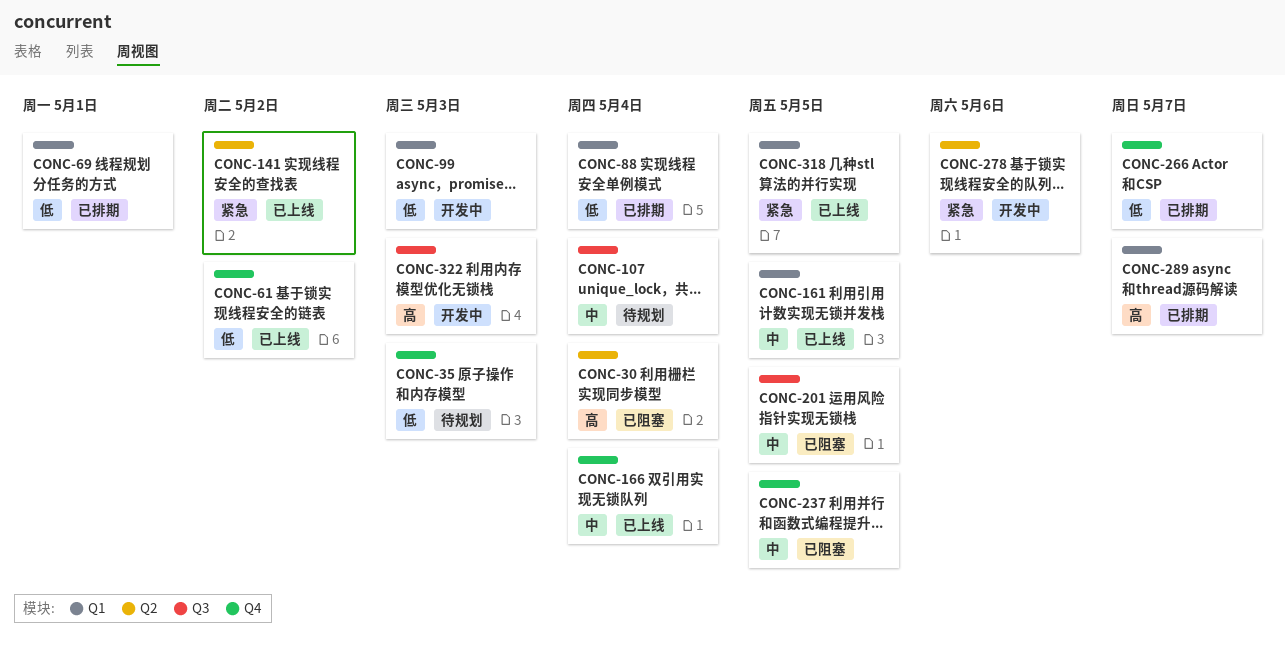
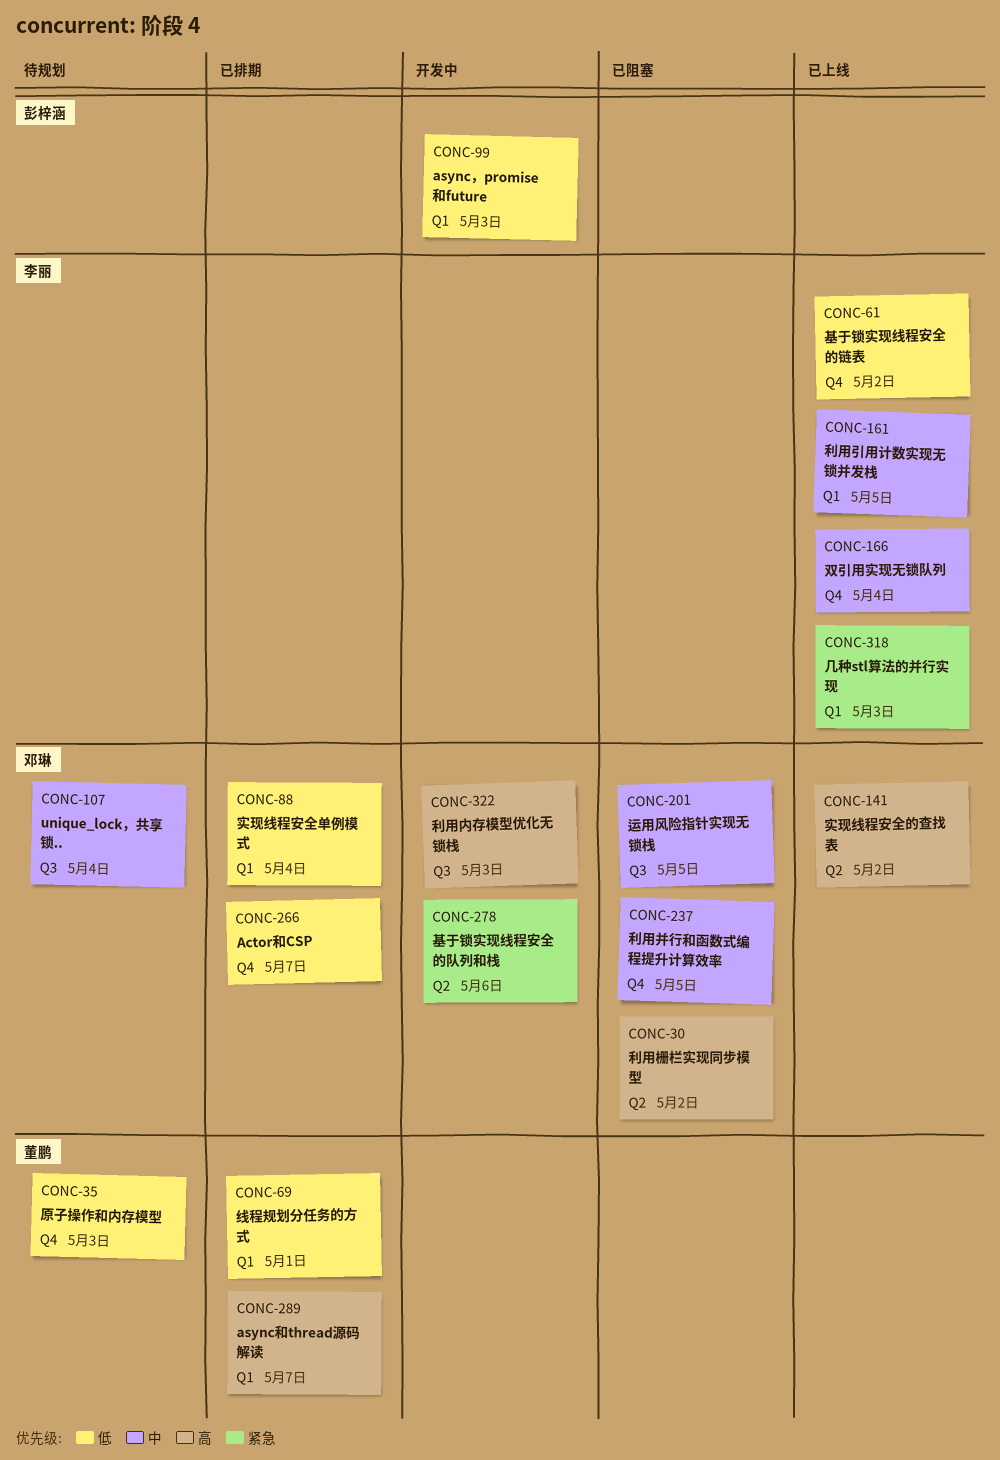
CONC-30, due: May 4 -> May 2
CONC-141, priority: 紧急 -> 高
CONC-318, due: May 5 -> May 3

